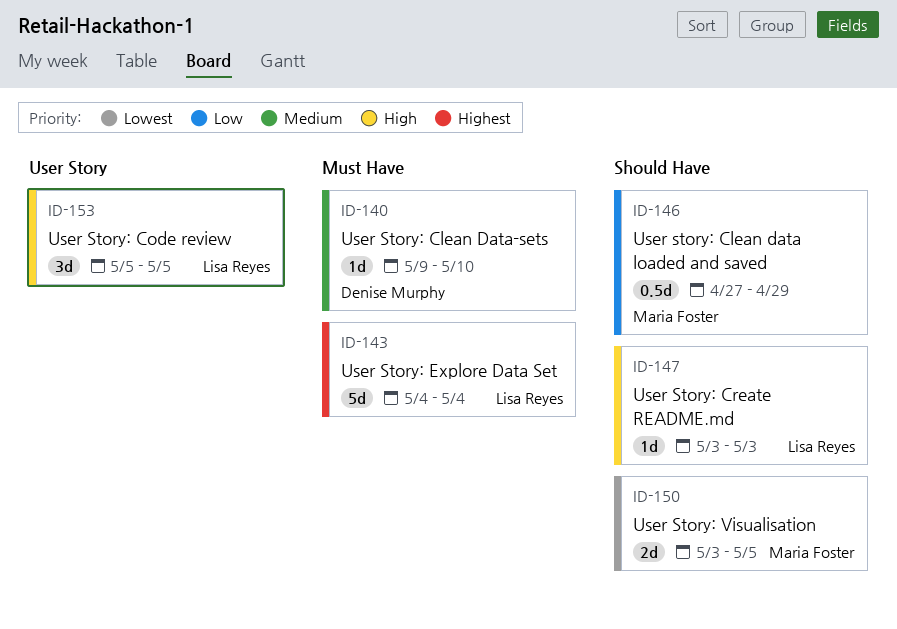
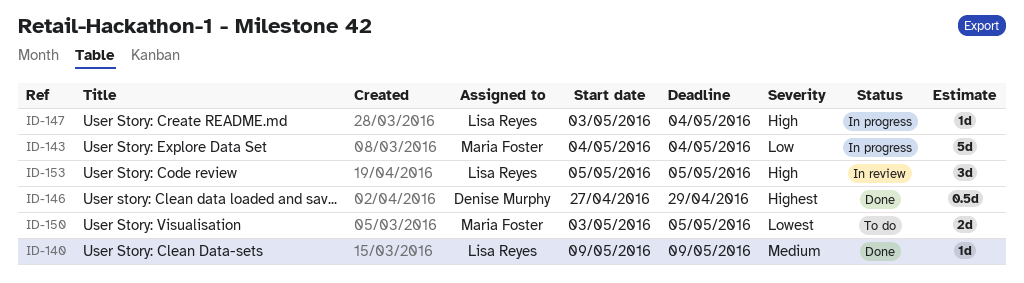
ID-140, owner: Denise Murphy -> Lisa Reyes
ID-140, due: May 10 -> May 9
ID-143, owner: Lisa Reyes -> Maria Foster
ID-143, priority: Highest -> Low
ID-146, owner: Maria Foster -> Denise Murphy
ID-146, priority: Low -> Highest
ID-147, due: May 3 -> May 4

